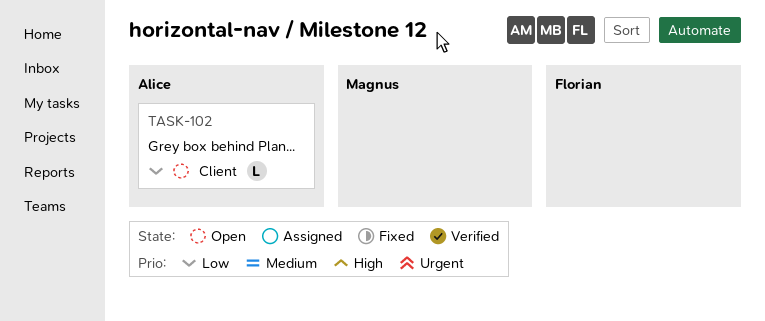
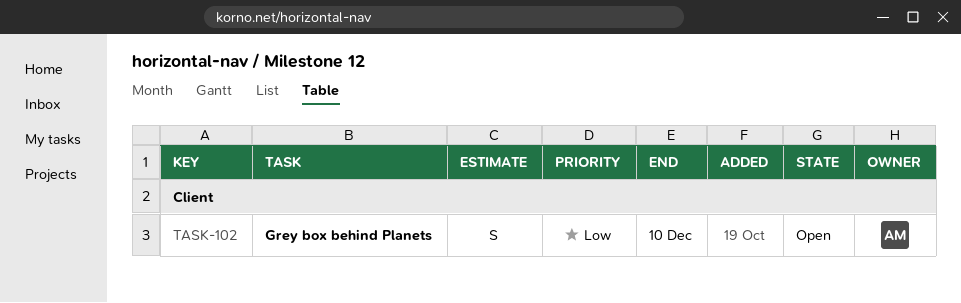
TASK-102, estimate: L -> S

